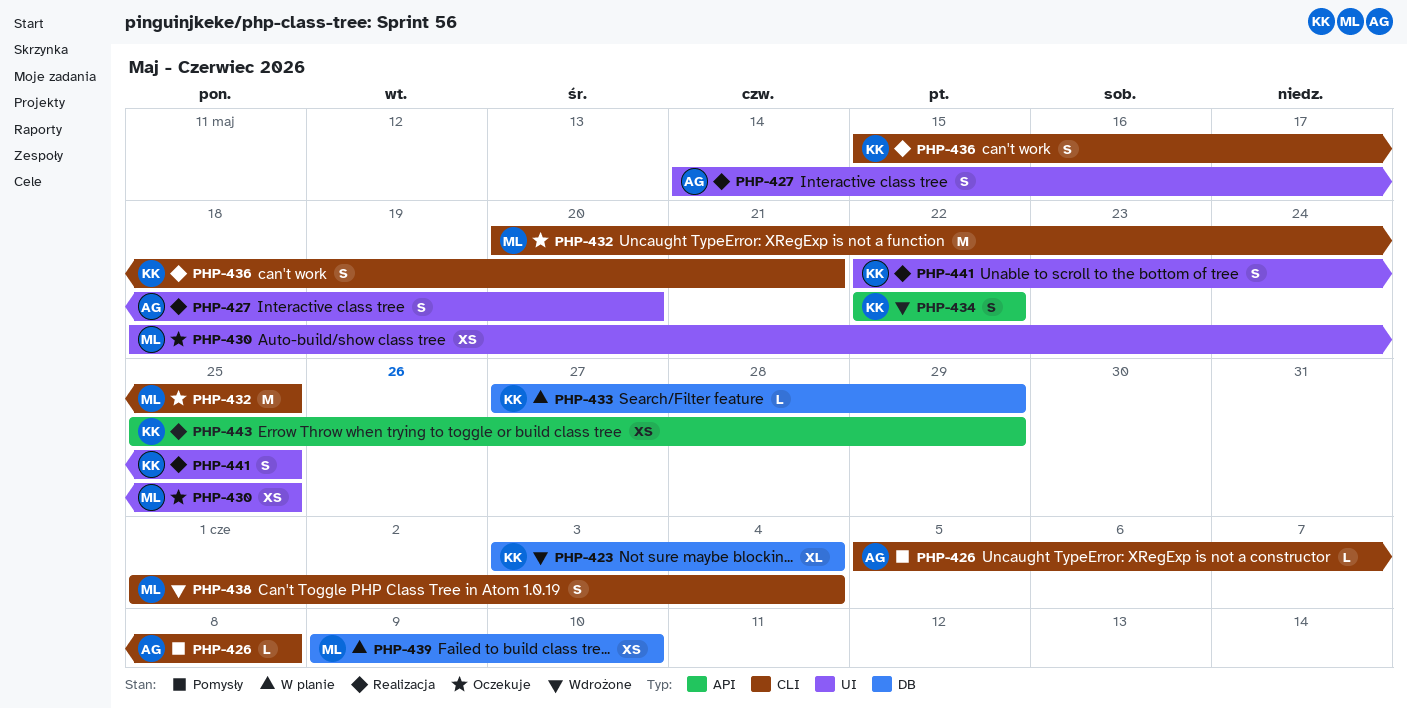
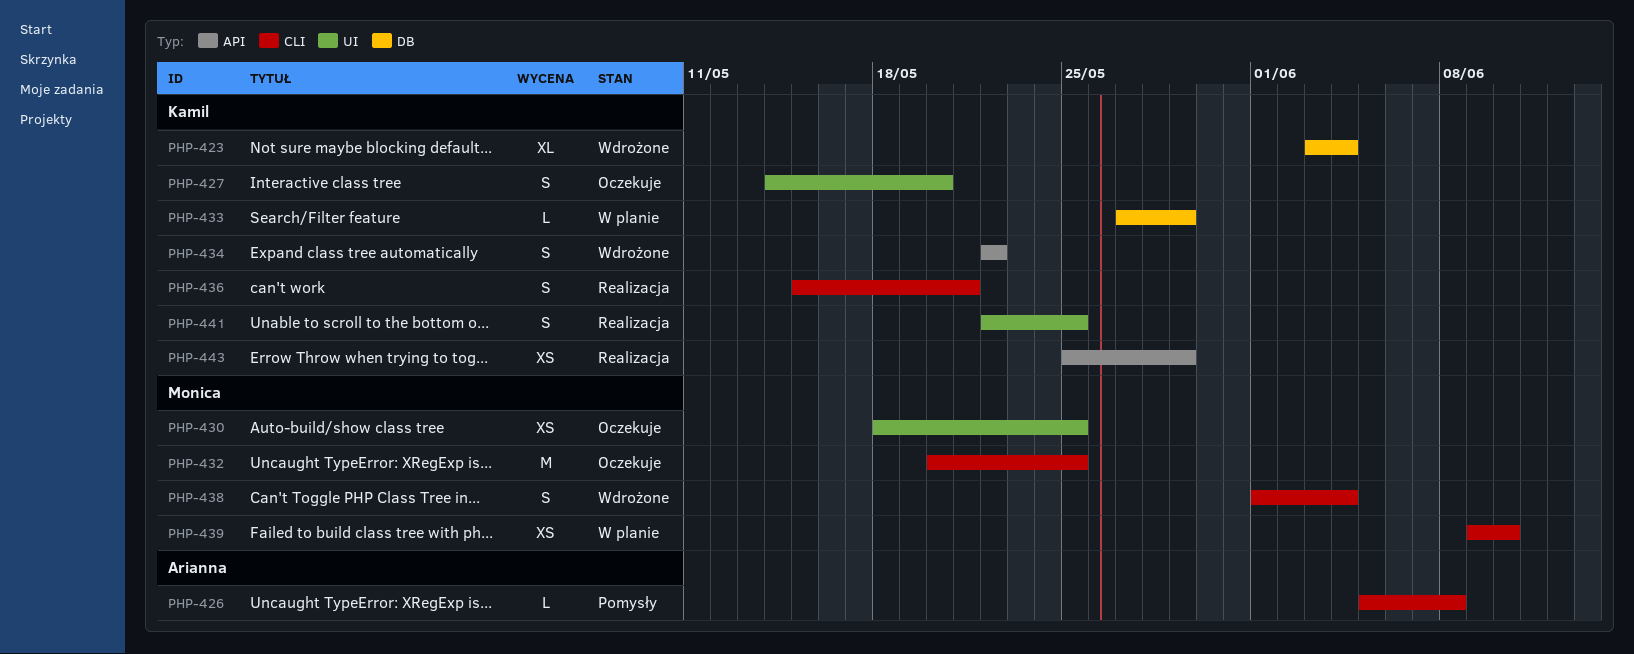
PHP-427, status: Realizacja -> Oczekuje
PHP-427, owner: Arianna -> Kamil
PHP-439, label: DB -> CLI

